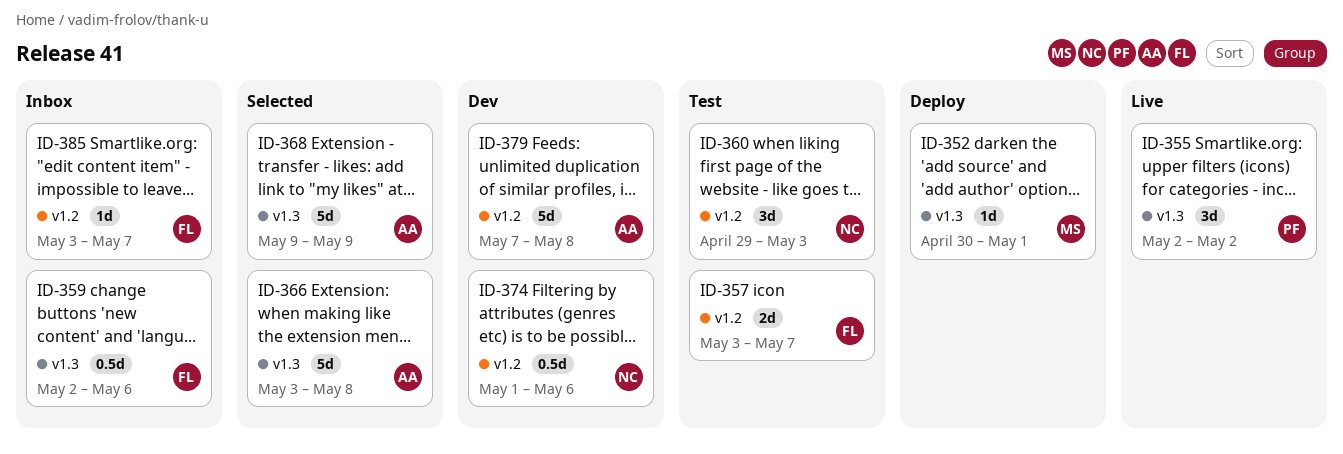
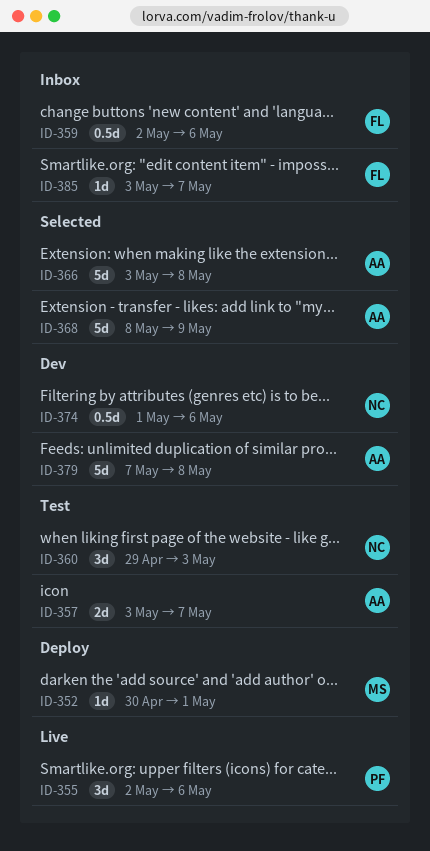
ID-355, due: May 2 -> May 6
ID-357, owner: FL -> AA
ID-368, start: May 9 -> May 8

